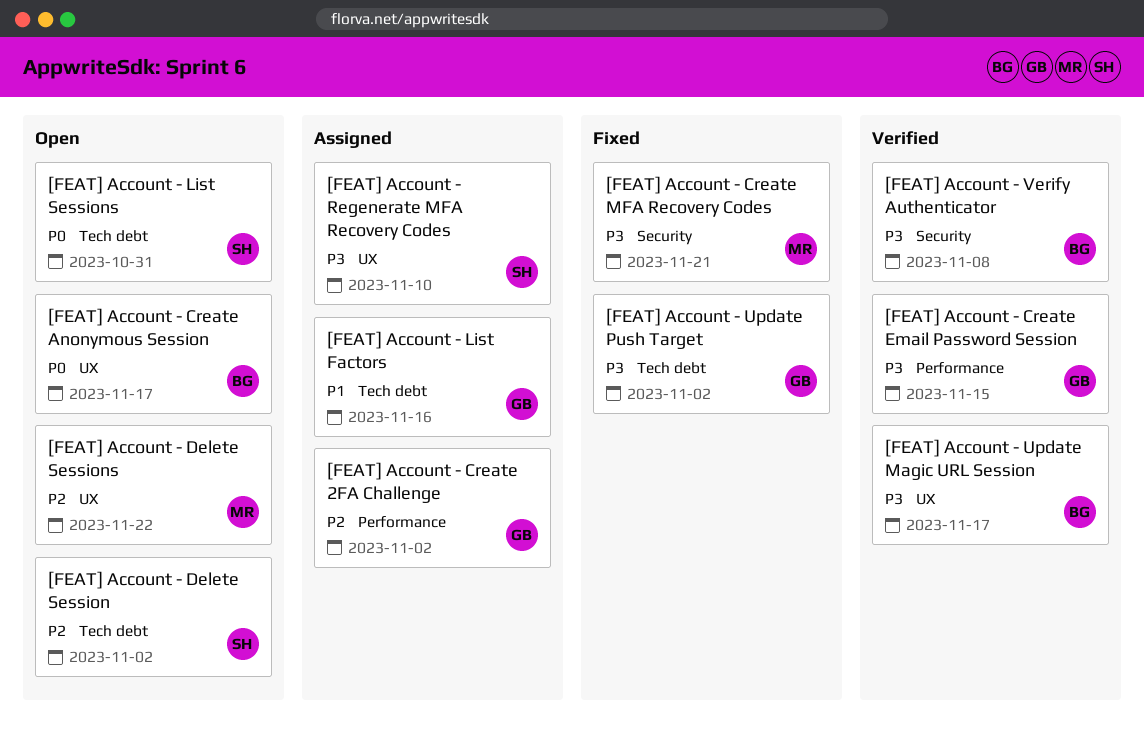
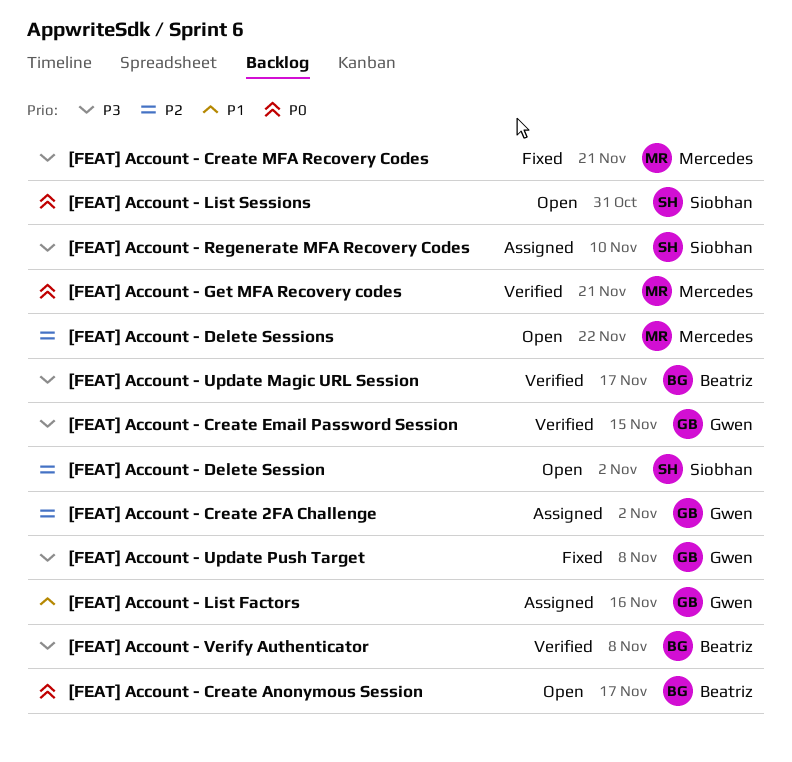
[FEAT] Account - Get MFA Recovery codes: none -> present
[FEAT] Account - Update Push Target, due: Nov 2 -> Nov 8

